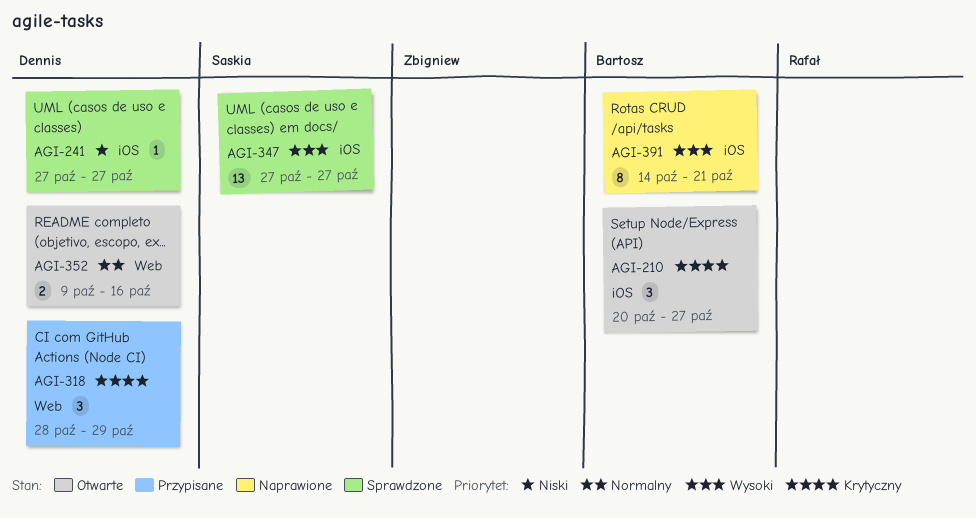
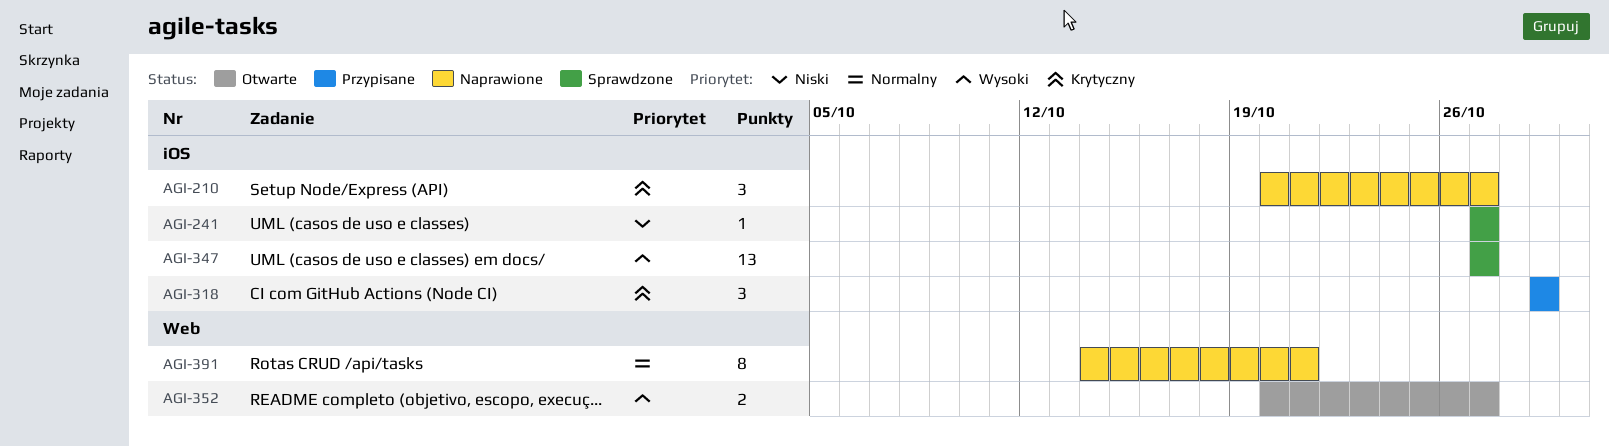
AGI-210, status: Otwarte -> Naprawione
AGI-318, label: Web -> iOS
AGI-318, start: Oct 28 -> Oct 29
AGI-352, priority: Normalny -> Wysoki
AGI-352, start: Oct 9 -> Oct 20
AGI-352, due: Oct 16 -> Oct 27
AGI-391, priority: Wysoki -> Normalny
AGI-391, label: iOS -> Web

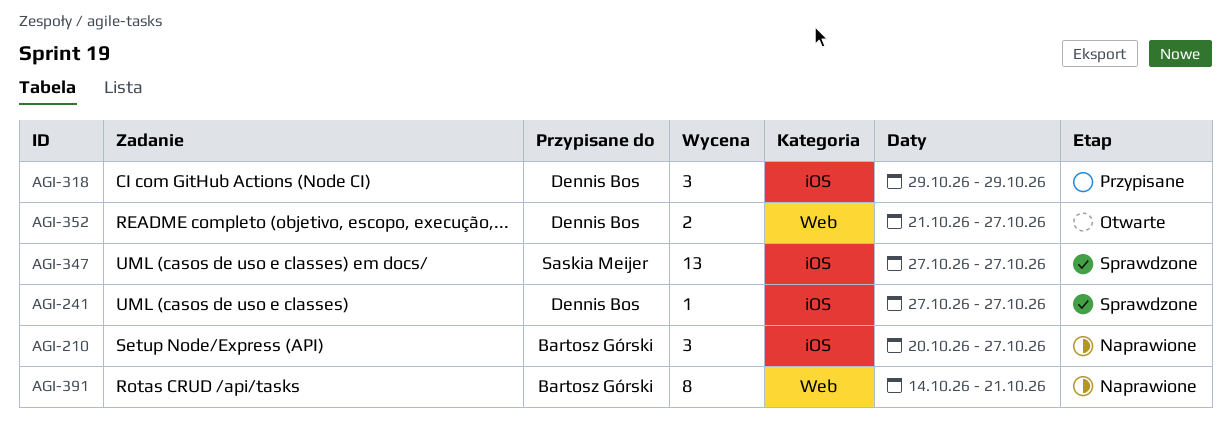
AGI-352, start: Oct 20 -> Oct 21

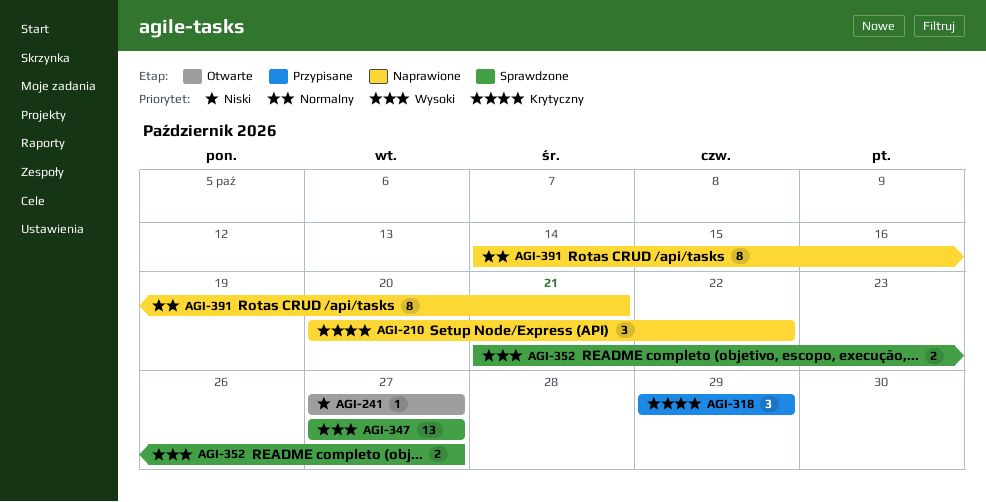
AGI-210, due: Oct 27 -> Oct 22
AGI-241, status: Sprawdzone -> Otwarte
AGI-352, status: Otwarte -> Sprawdzone

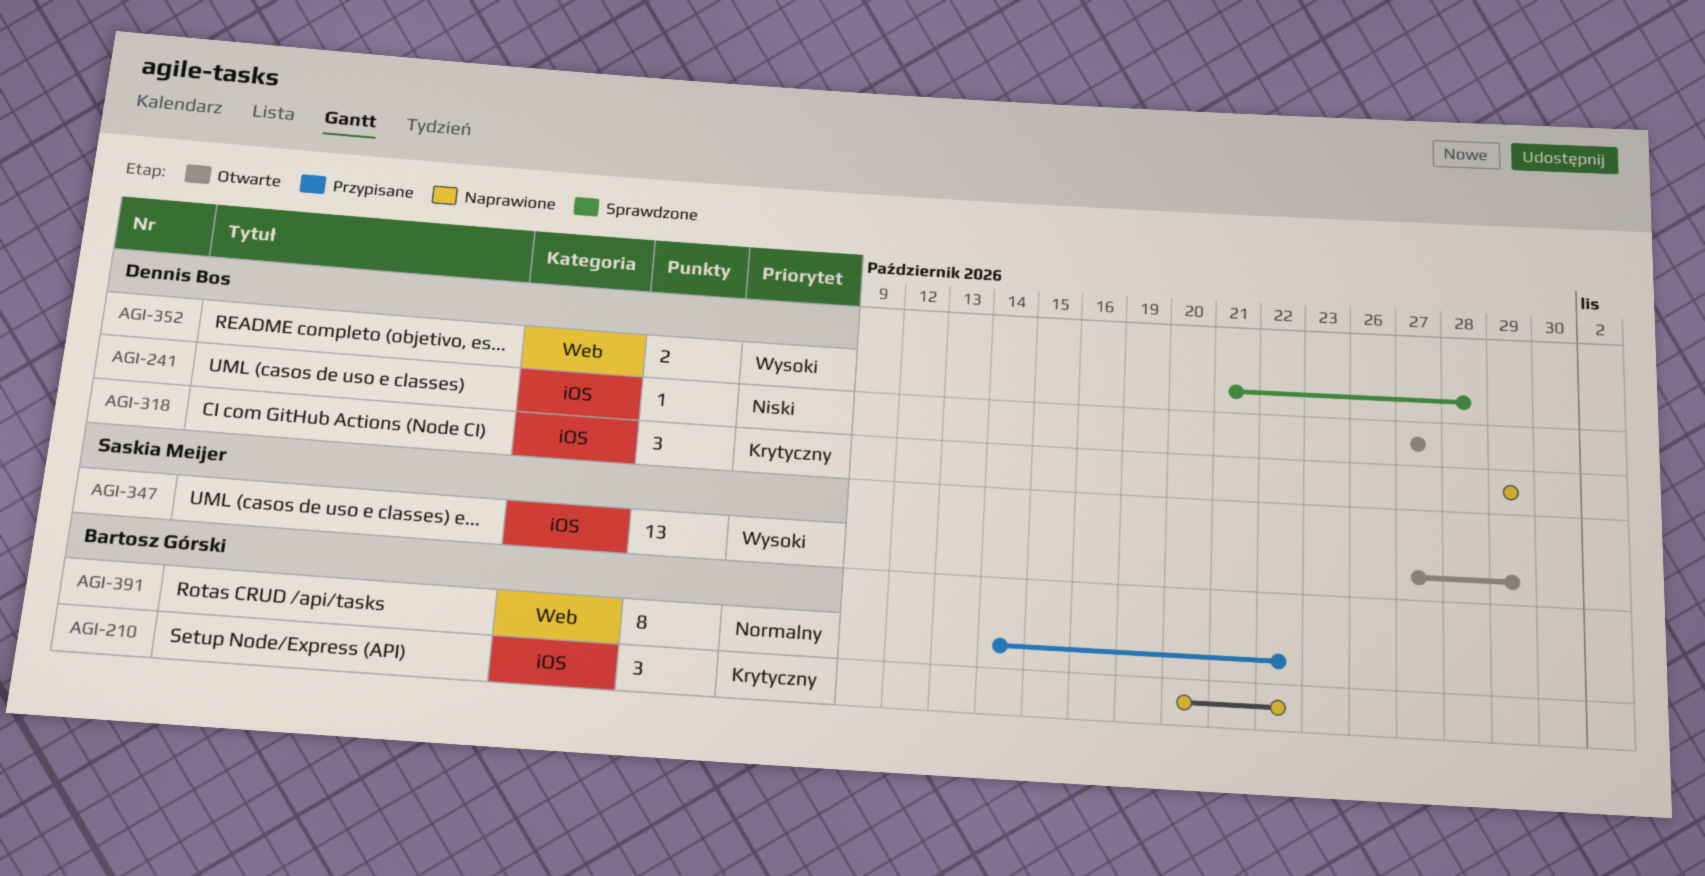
AGI-318, status: Przypisane -> Naprawione
AGI-347, status: Sprawdzone -> Otwarte
AGI-347, due: Oct 27 -> Oct 29
AGI-352, due: Oct 27 -> Oct 28
AGI-391, status: Naprawione -> Przypisane
AGI-391, due: Oct 21 -> Oct 22

